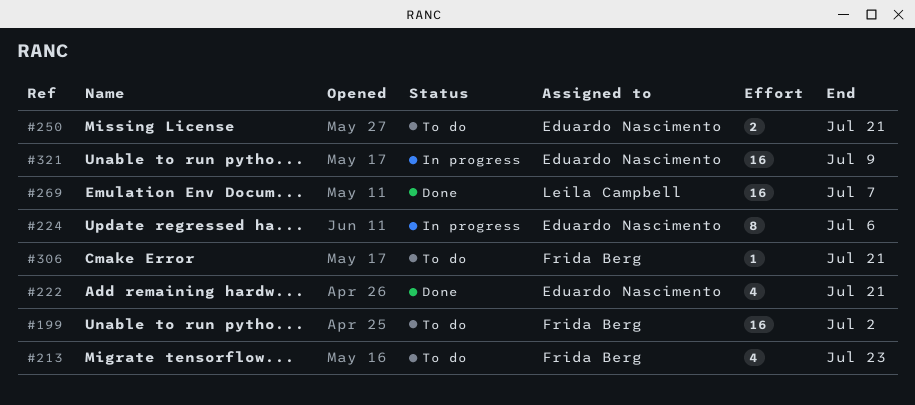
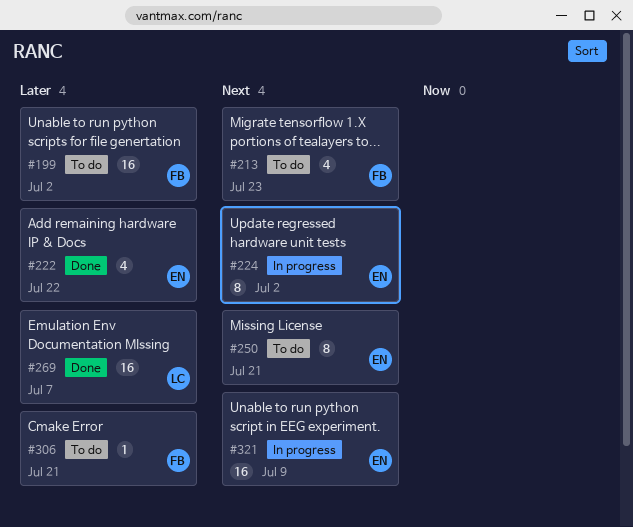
#222, due: Jul 21 -> Jul 22
#224, due: Jul 6 -> Jul 2
#250, estimate: 2 -> 8

